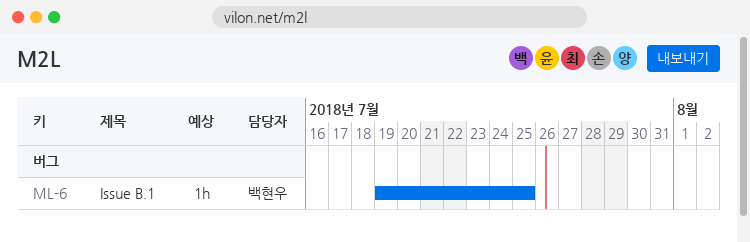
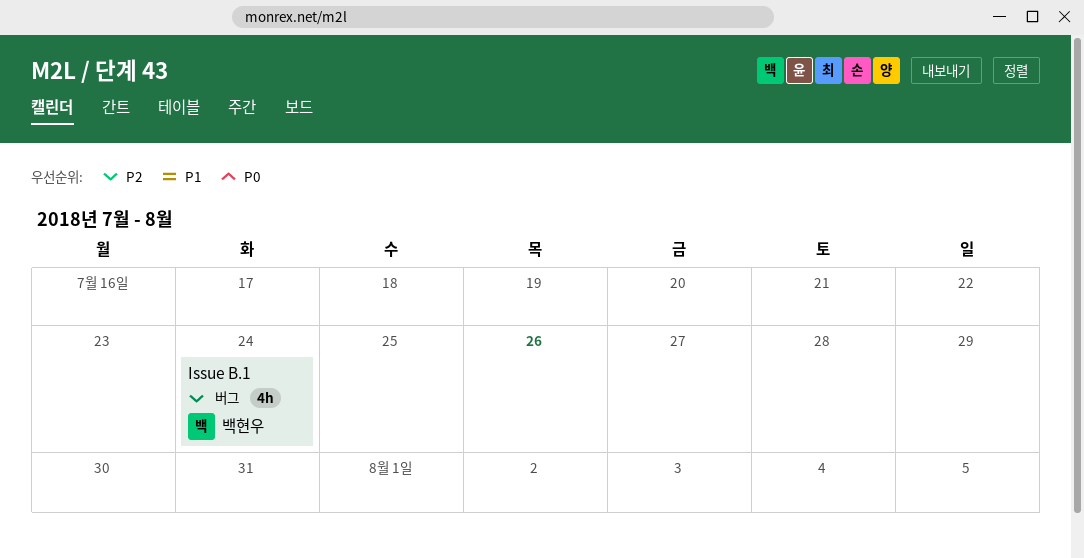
Issue B.1, estimate: 1h -> 4h
Issue B.1, due: Jul 25 -> Jul 24

